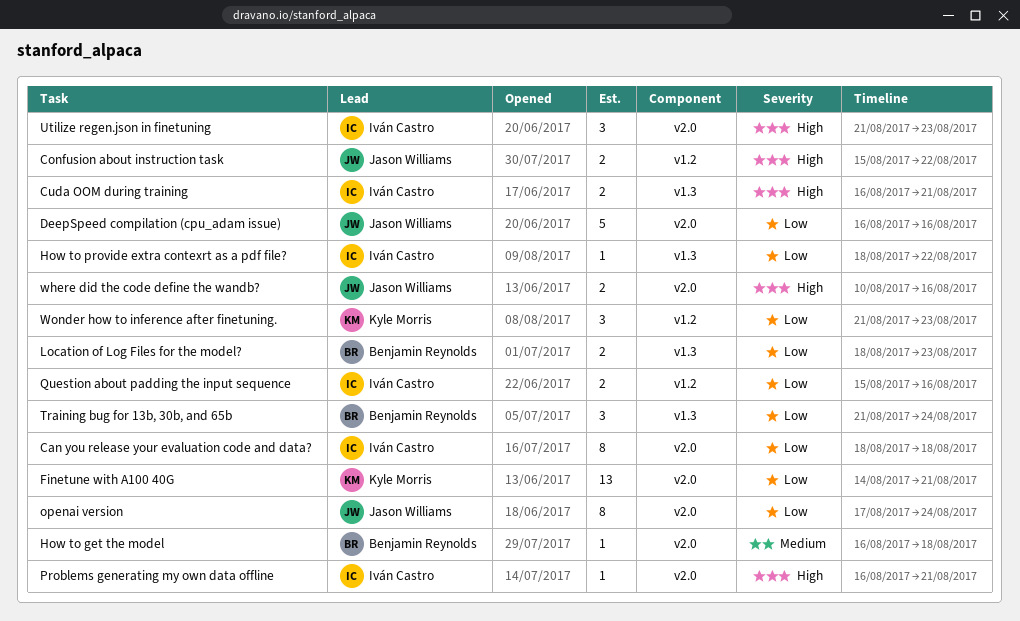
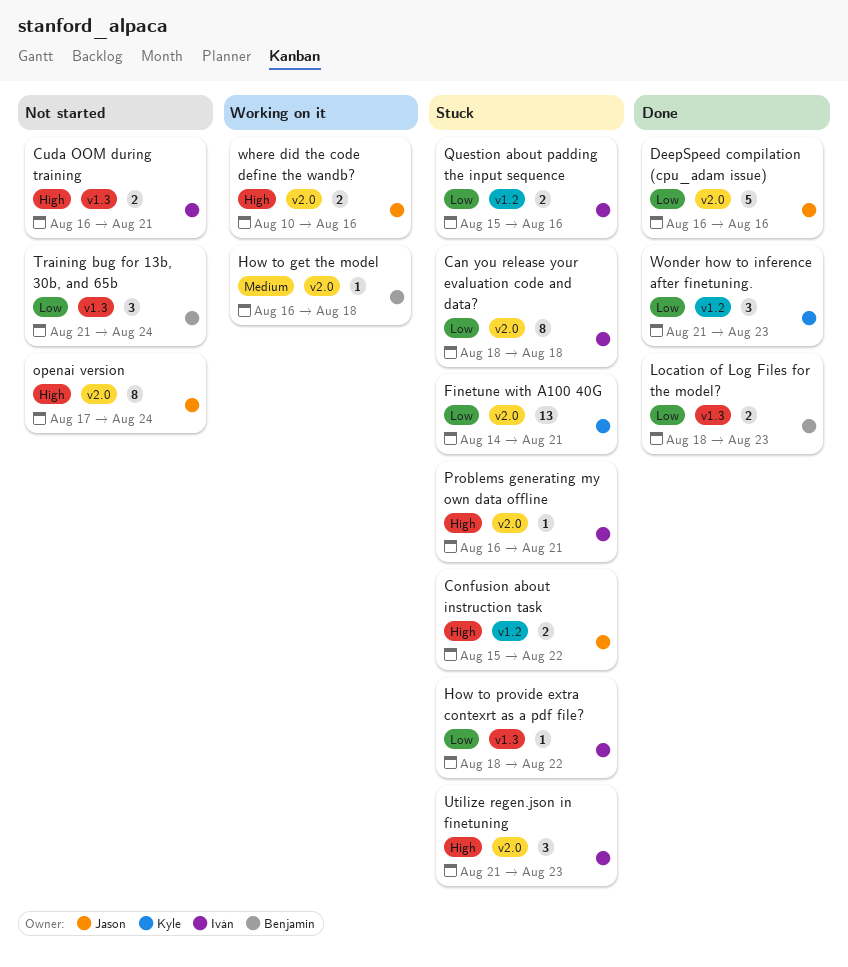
openai version, priority: Low -> High

